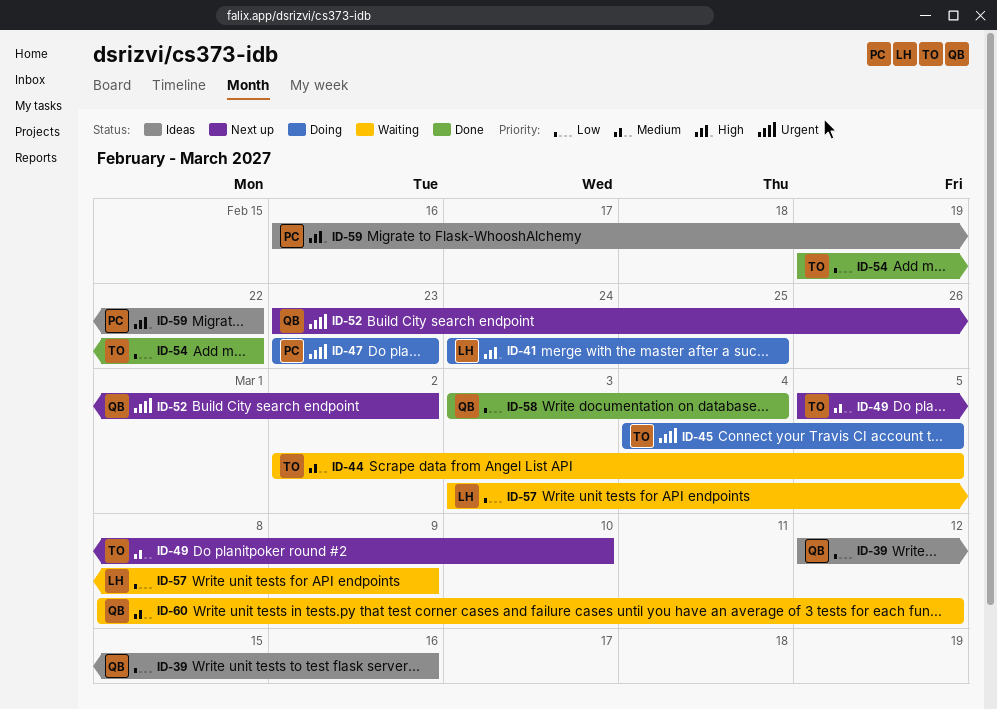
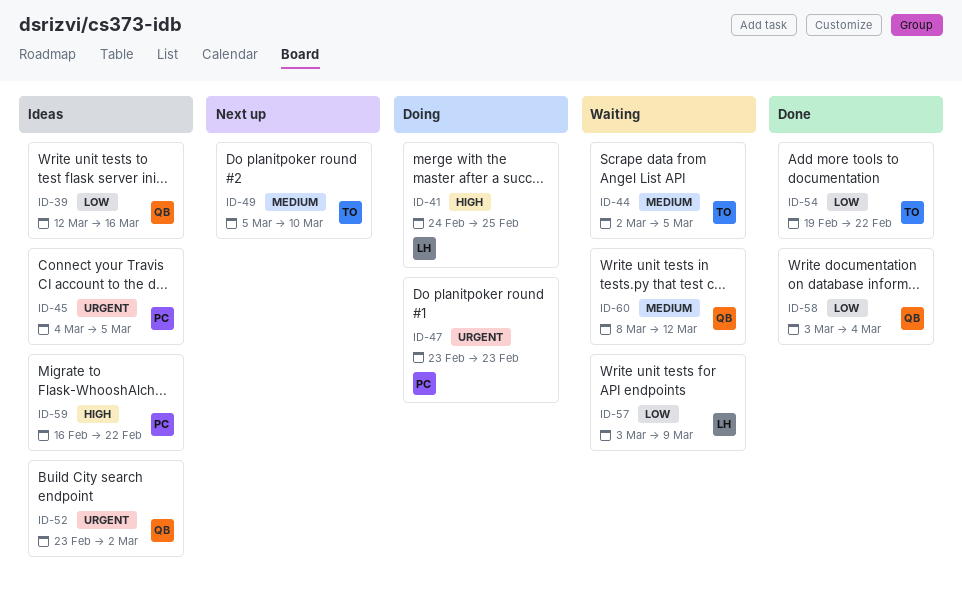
ID-45, status: Doing -> Ideas
ID-45, owner: TO -> PC
ID-52, status: Next up -> Ideas

